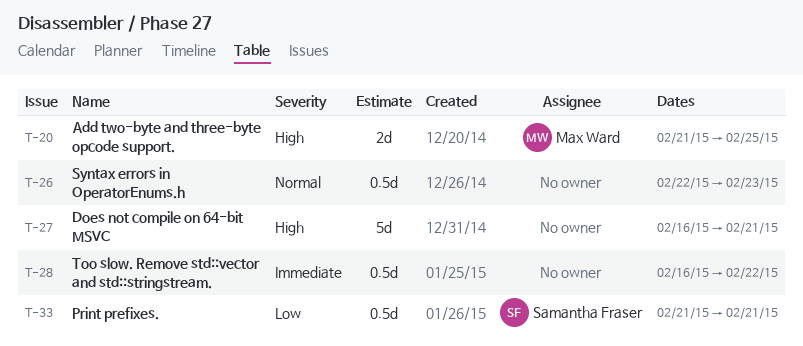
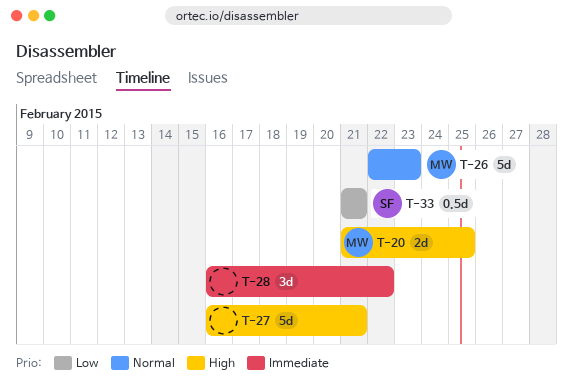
T-26, owner: none -> Max Ward
T-26, estimate: 0.5d -> 5d
T-28, estimate: 0.5d -> 3d

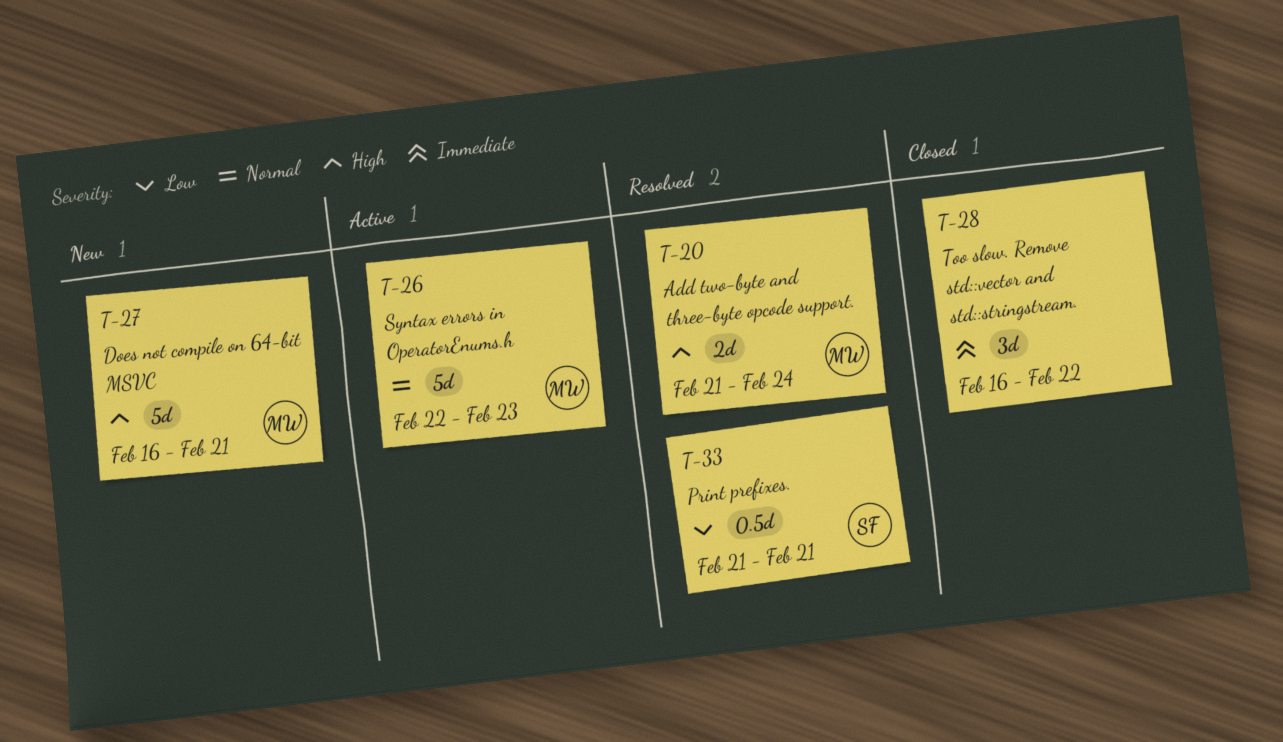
T-20, due: Feb 25 -> Feb 24
T-27, owner: none -> MW

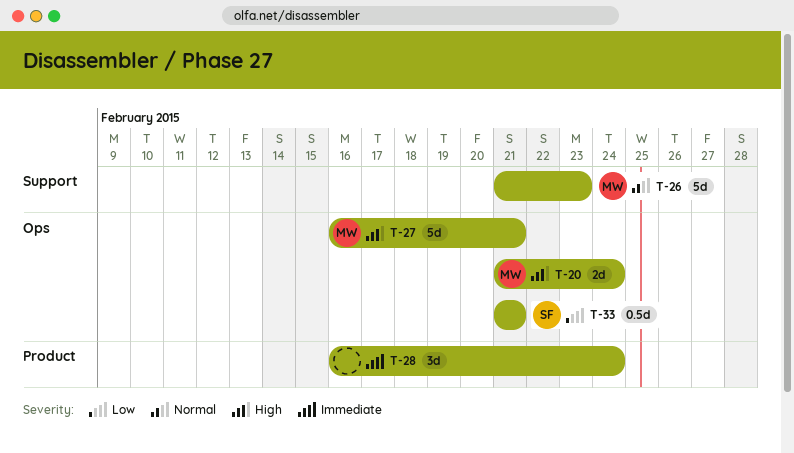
T-26, start: Feb 22 -> Feb 21
T-28, due: Feb 22 -> Feb 24

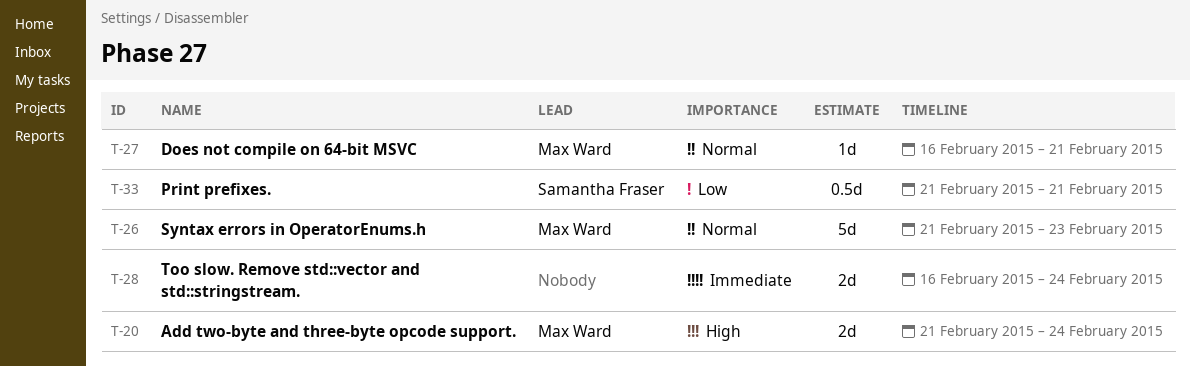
T-27, priority: High -> Normal
T-27, estimate: 5d -> 1d
T-28, estimate: 3d -> 2d

